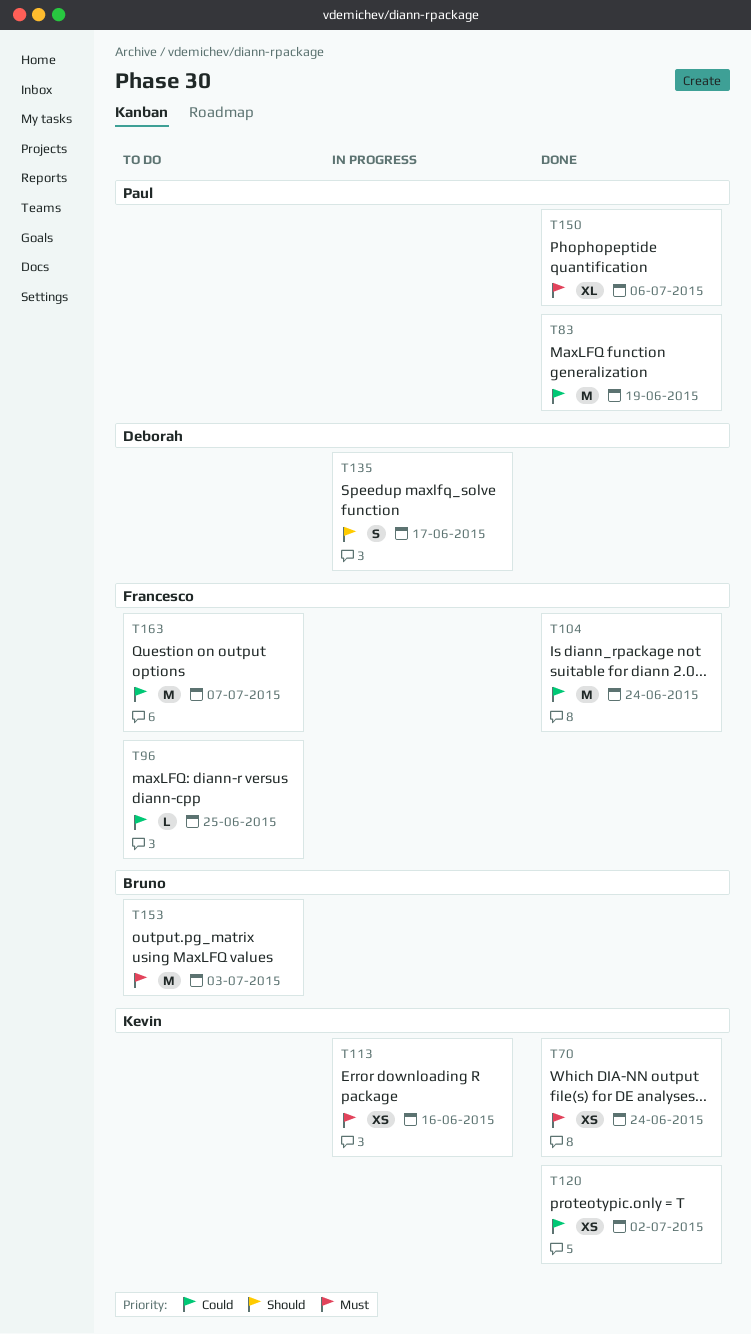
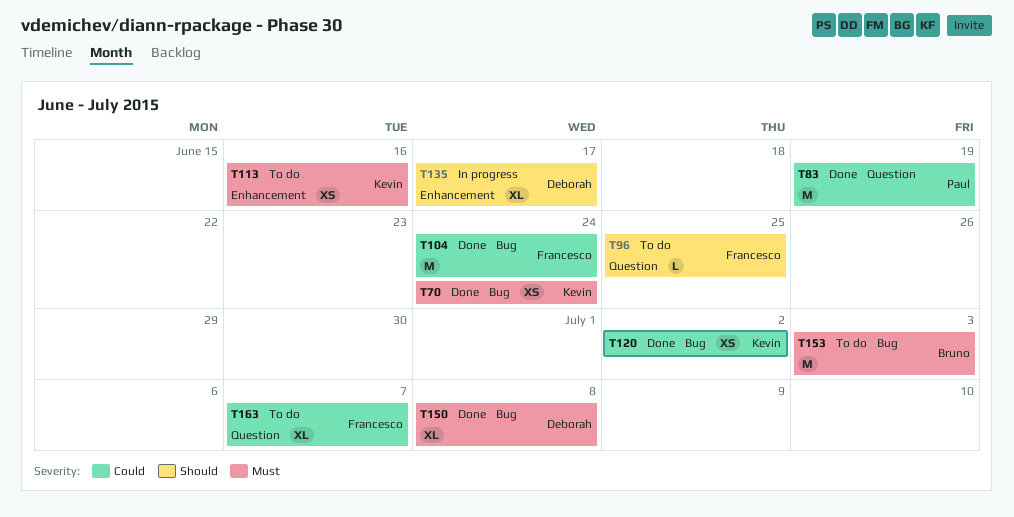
T96, priority: Could -> Should
T113, status: In progress -> To do
T135, estimate: S -> XL
T150, owner: Paul -> Deborah
T150, due: Jul 6 -> Jul 8
T163, estimate: M -> XL

